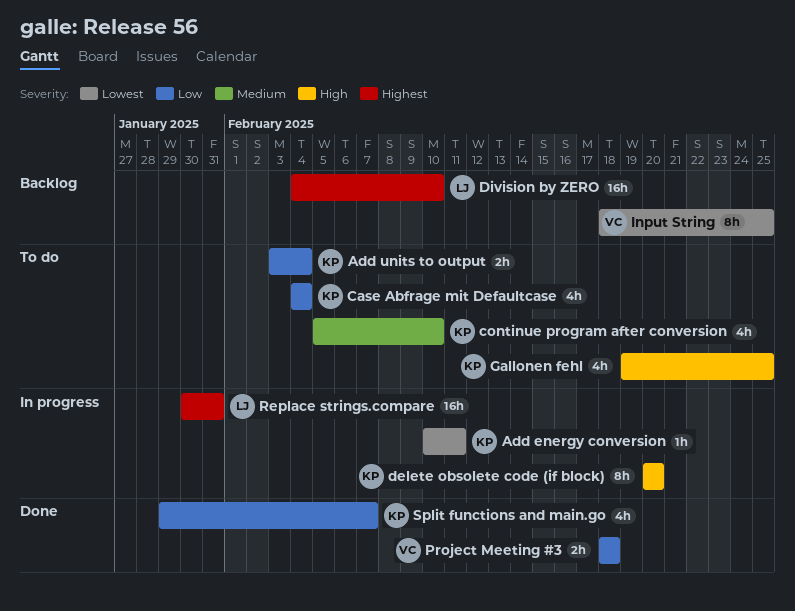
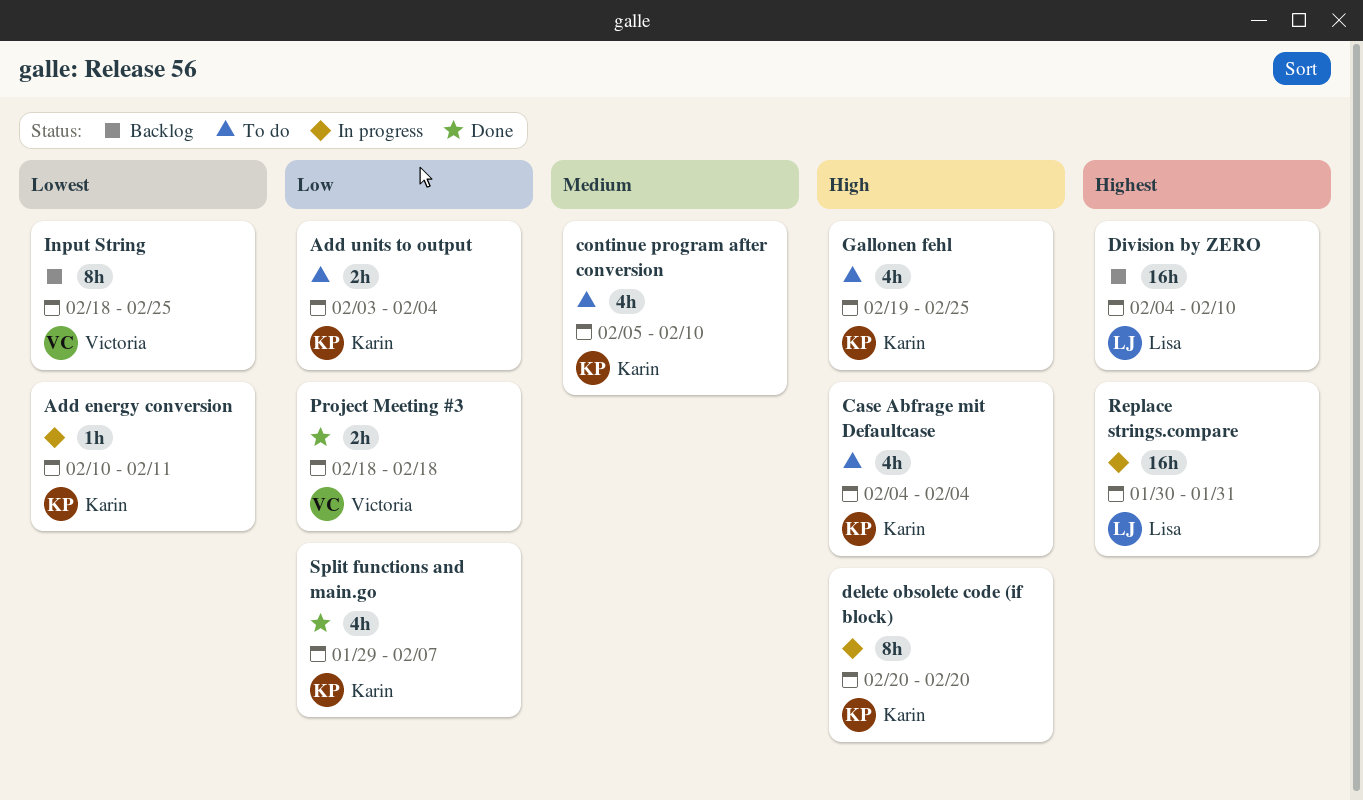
Case Abfrage mit Defaultcase, priority: Low -> High

